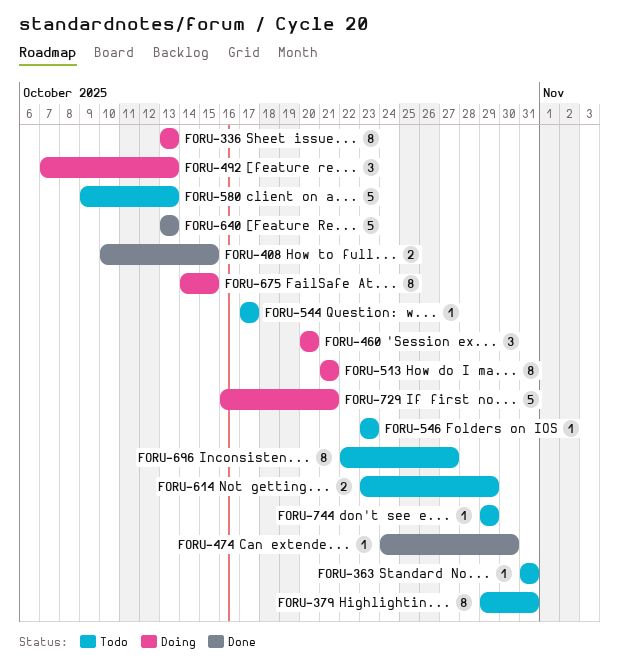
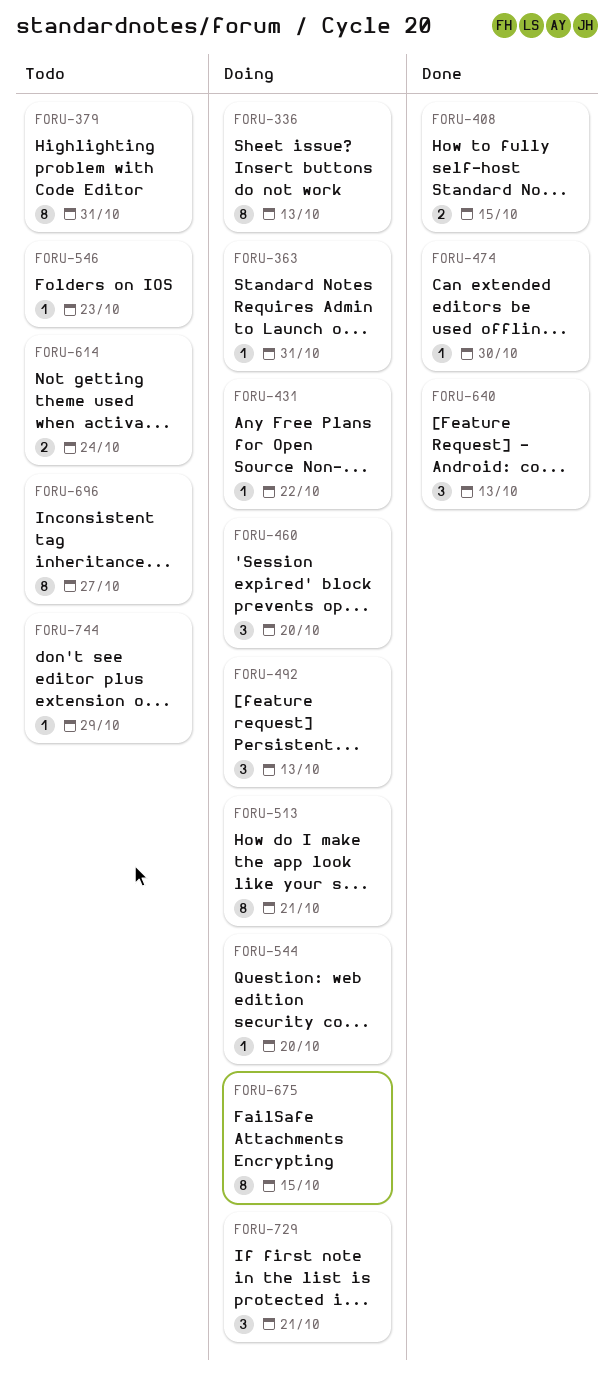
FORU-363, status: Todo -> Doing
FORU-431: none -> present
FORU-544, status: Todo -> Doing
FORU-544, due: Oct 17 -> Oct 20
FORU-580: present -> none
FORU-614, due: Oct 29 -> Oct 24
FORU-640, estimate: 5 -> 3
FORU-729, estimate: 5 -> 3

